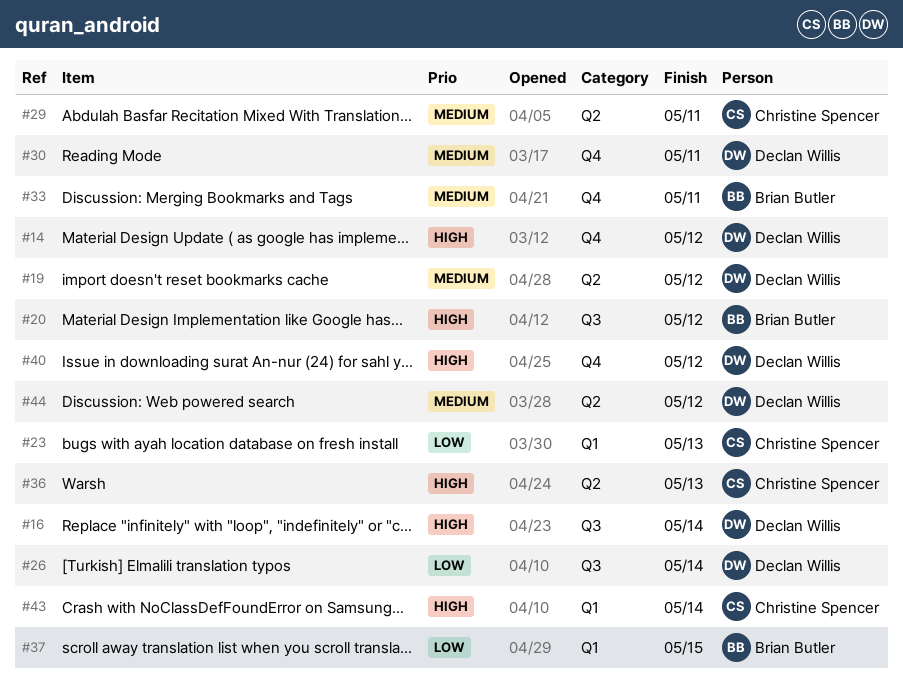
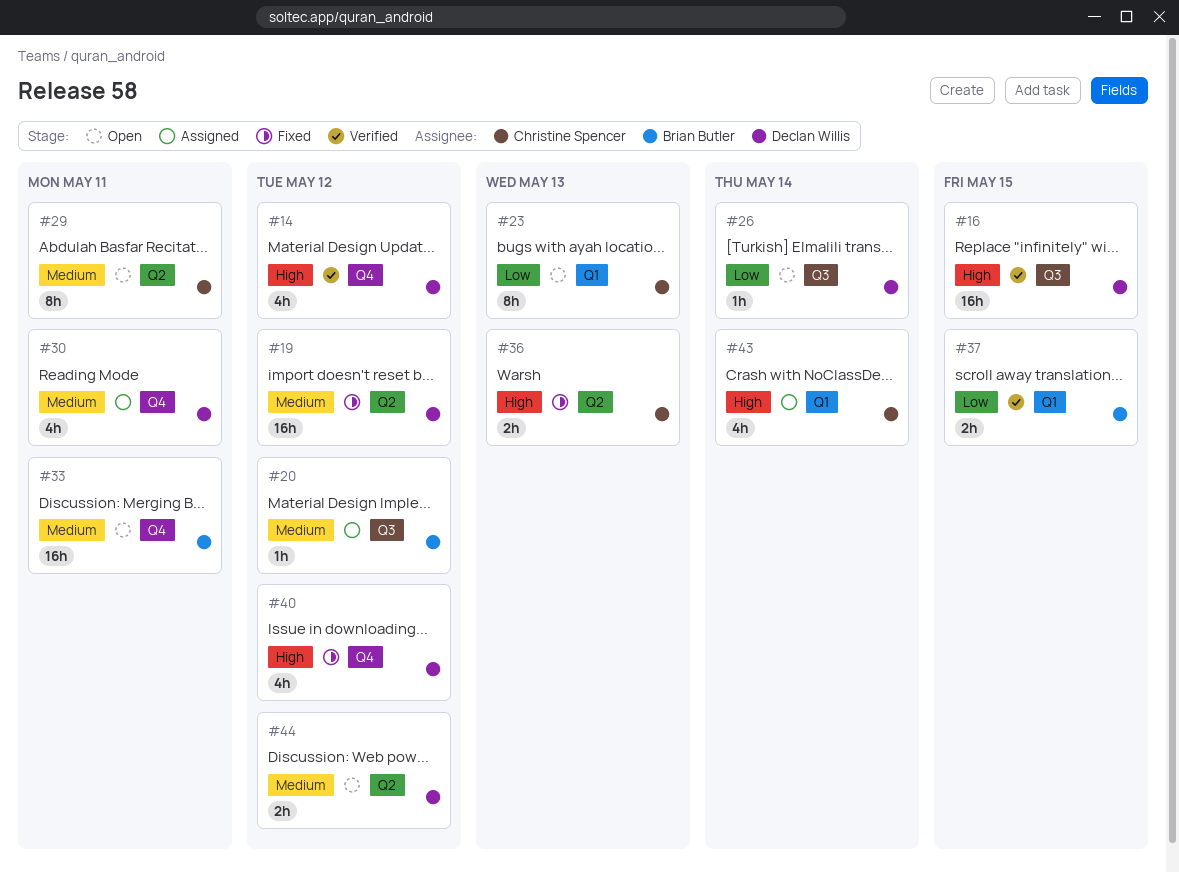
#16, due: May 14 -> May 15
#20, priority: High -> Medium

